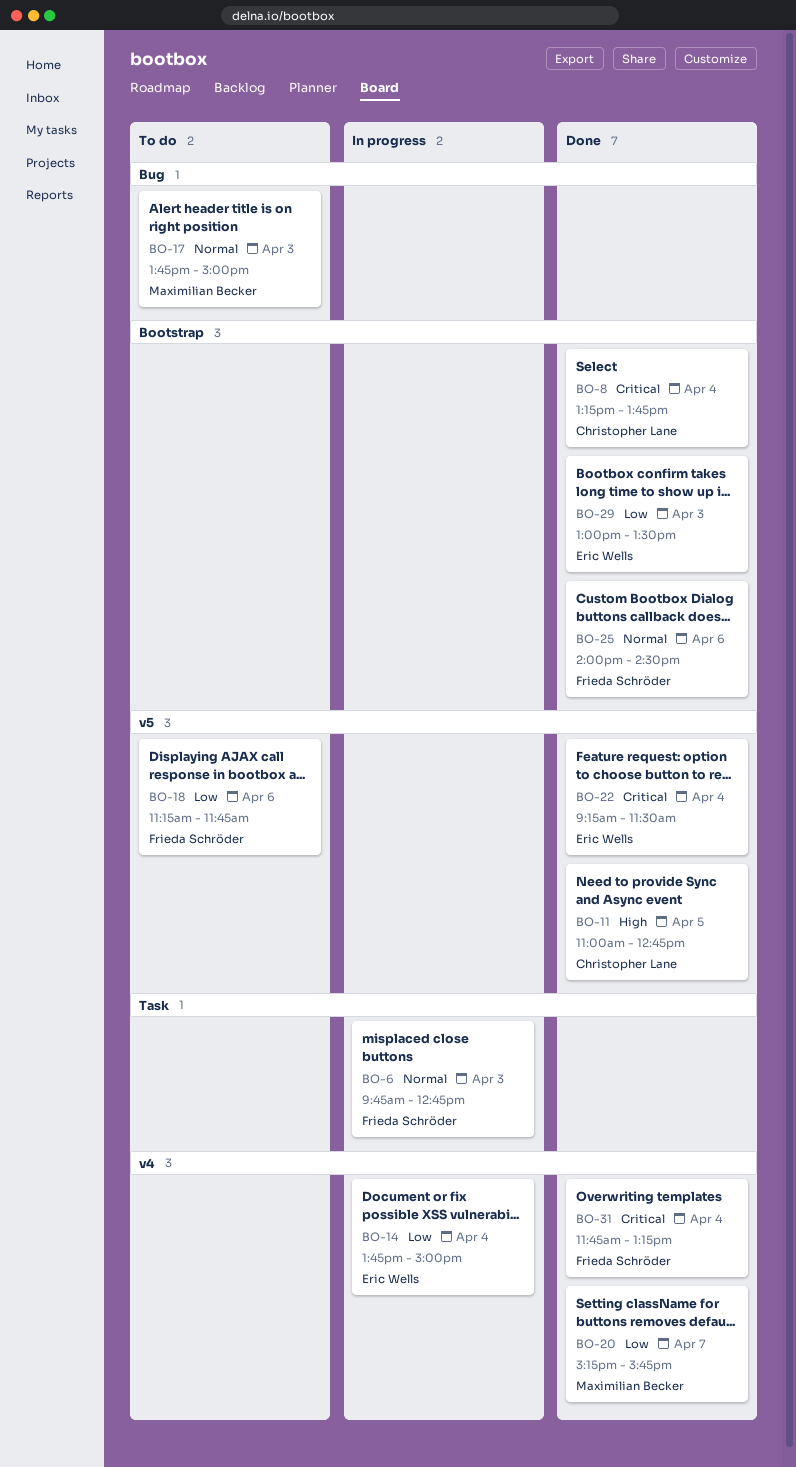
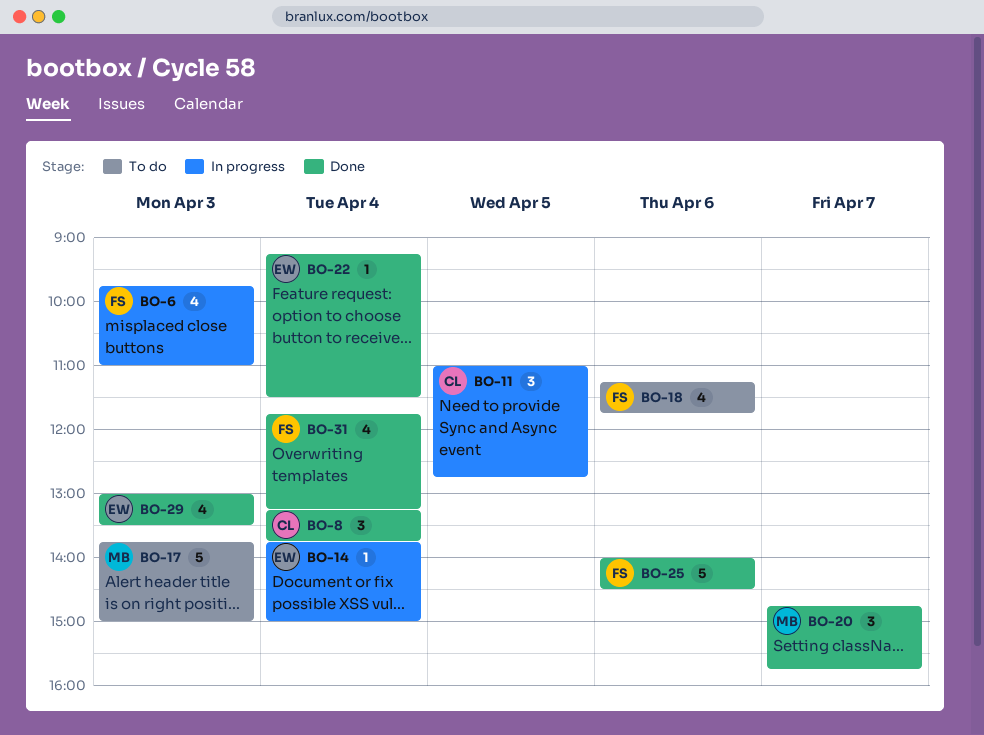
BO-6, ends: 12:45 -> 11:00
BO-11, status: Done -> In progress
BO-20, begins: 15:15 -> 14:45

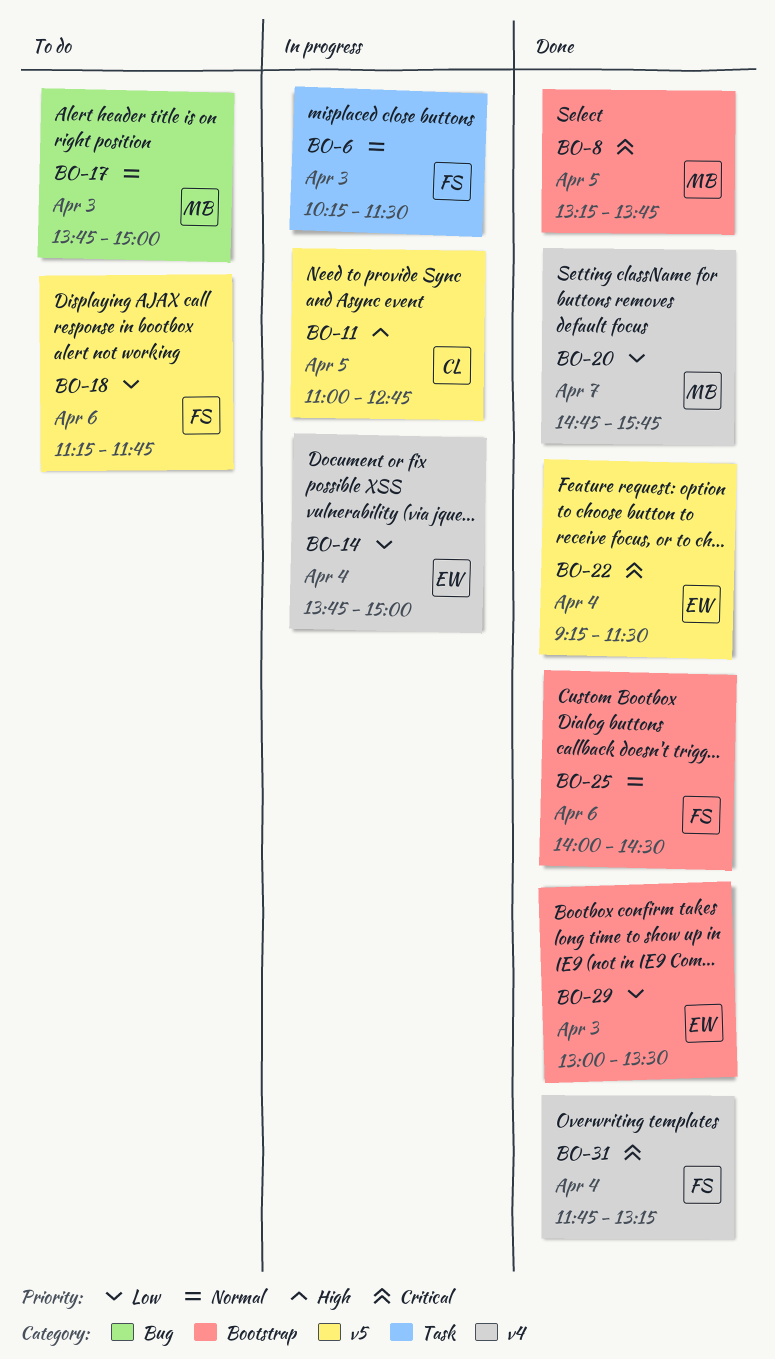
BO-6, begins: 09:45 -> 10:15
BO-6, ends: 11:00 -> 11:30
BO-8, owner: CL -> MB
BO-8, day: Apr 4 -> Apr 5

